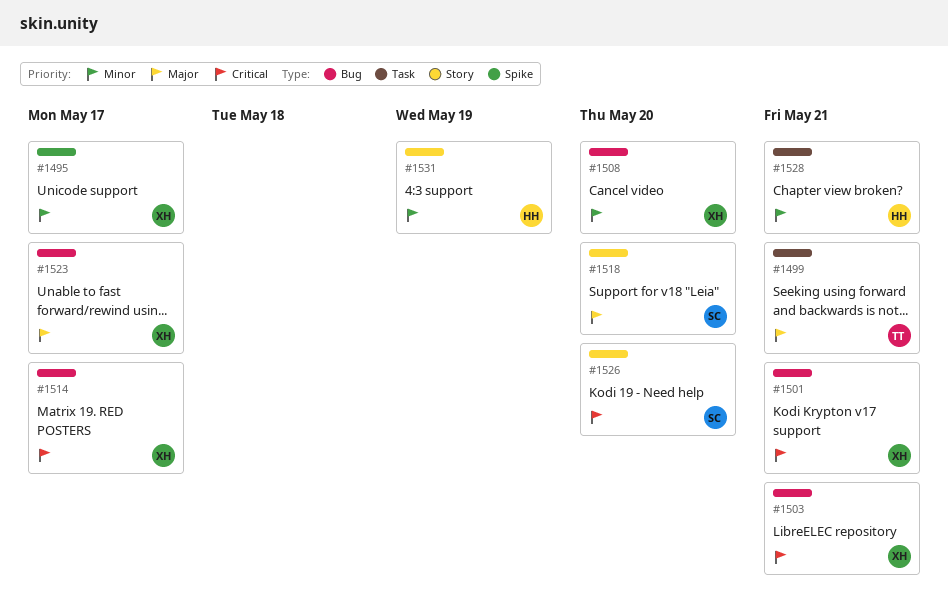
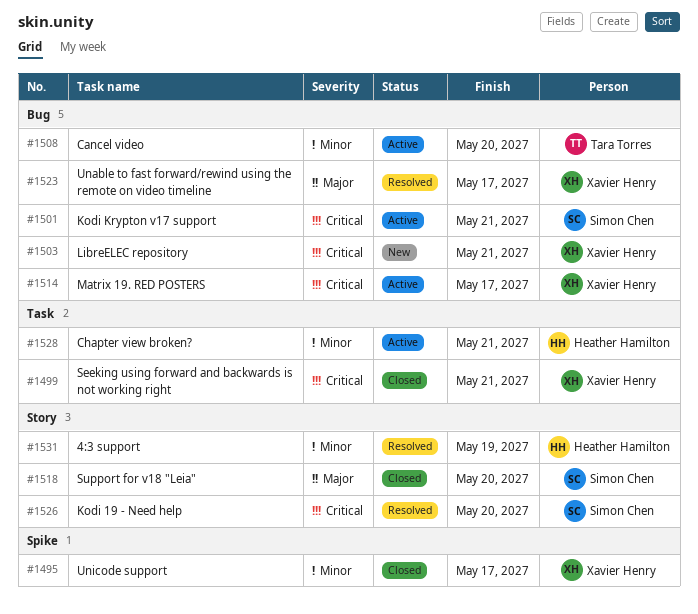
#1499, owner: Tara Torres -> Xavier Henry
#1499, priority: Major -> Critical
#1501, owner: Xavier Henry -> Simon Chen
#1508, owner: Xavier Henry -> Tara Torres

